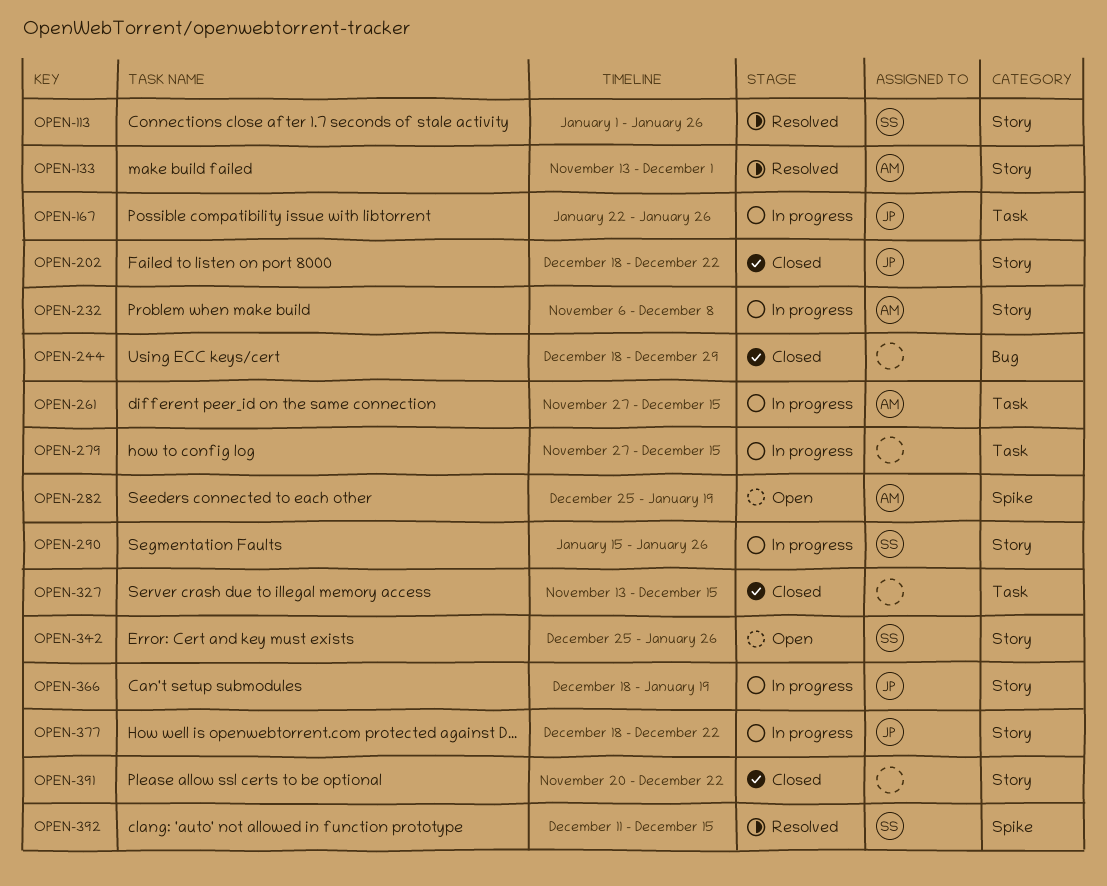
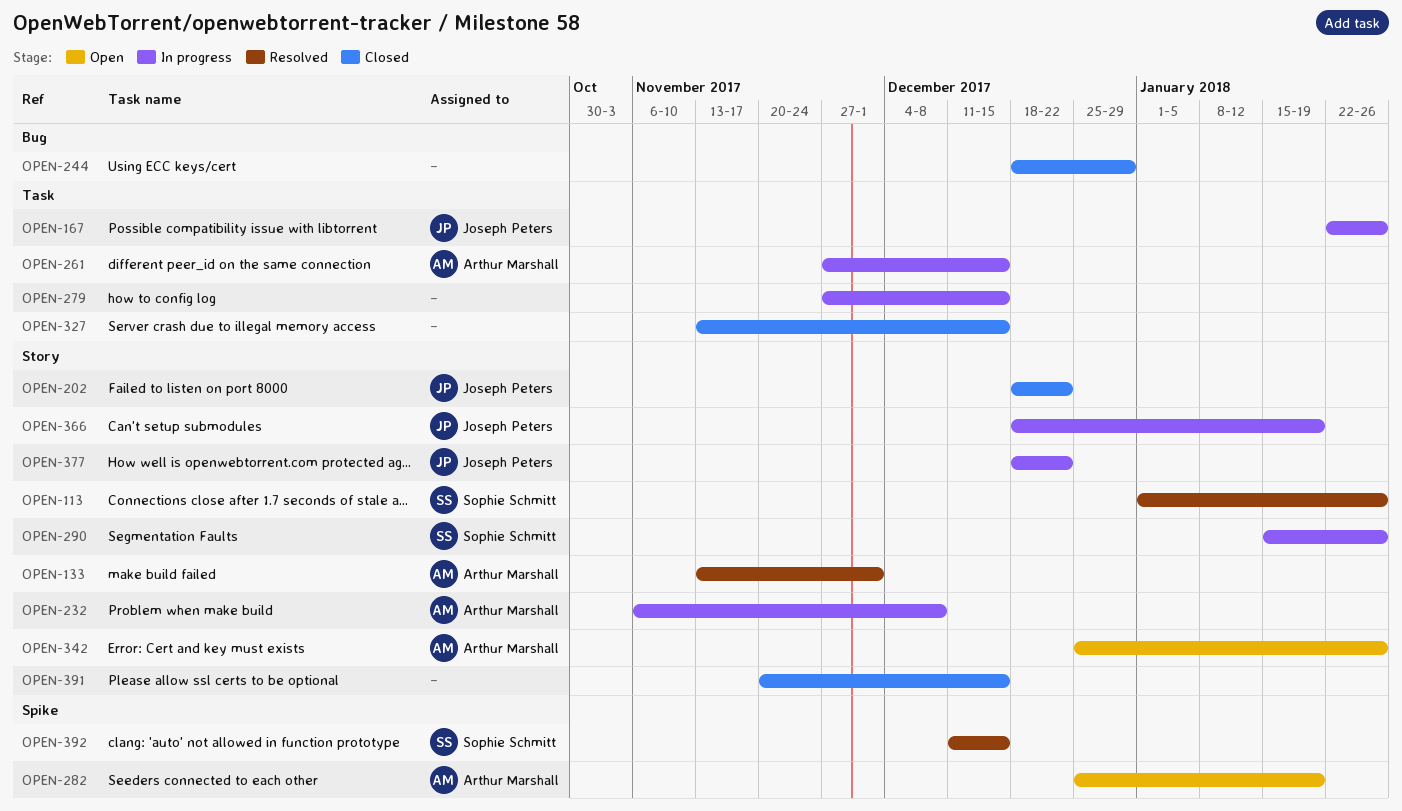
OPEN-342, owner: Sophie Schmitt -> Arthur Marshall
OPEN-391, due: Dec 22 -> Dec 15

